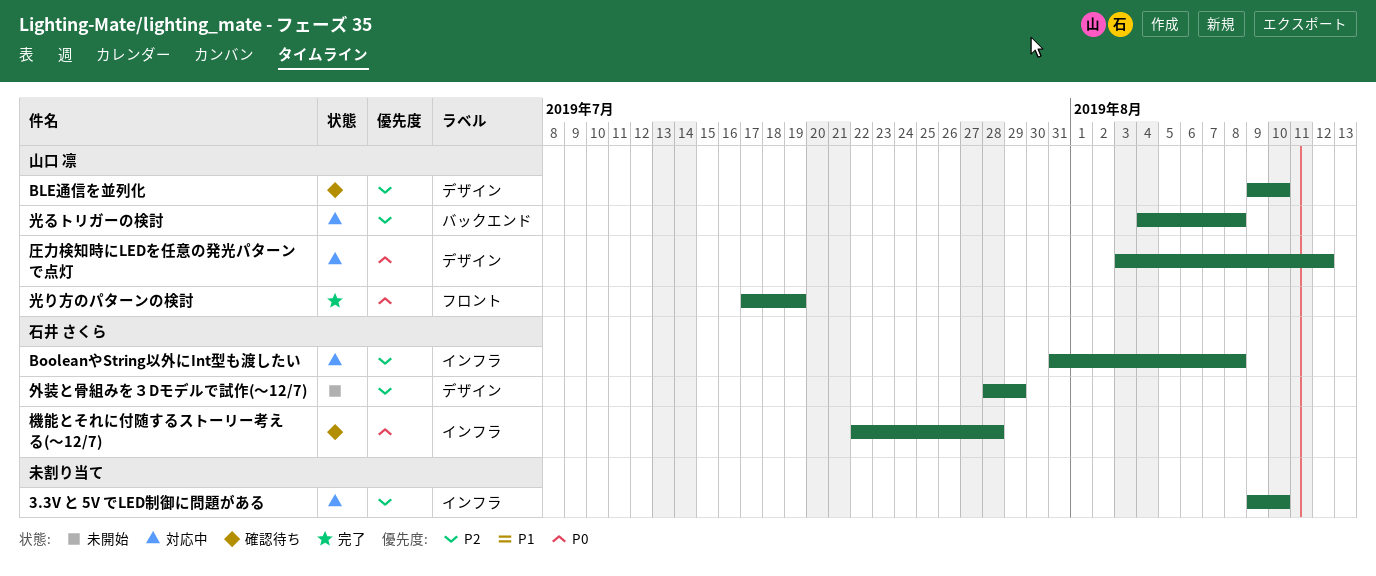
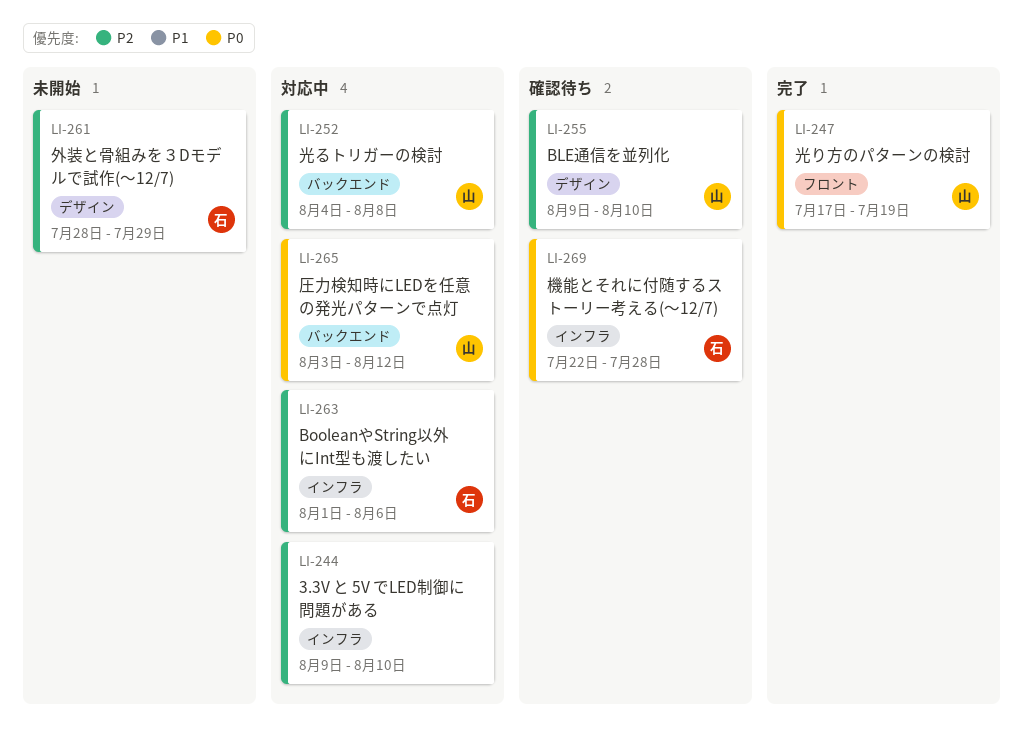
BooleanやString以外にInt型も渡したい, start: Jul 31 -> Aug 1
BooleanやString以外にInt型も渡したい, due: Aug 8 -> Aug 6
圧力検知時にLEDを任意の発光パターンで点灯, label: デザイン -> バックエンド

